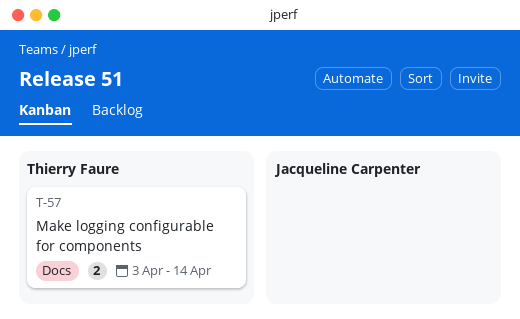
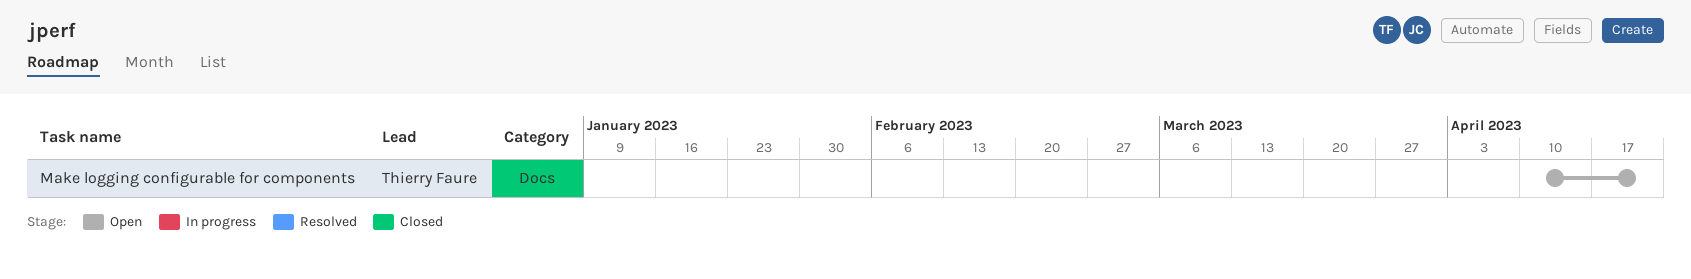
Make logging configurable for components, start: Apr 3 -> Apr 10
Make logging configurable for components, due: Apr 14 -> Apr 21

